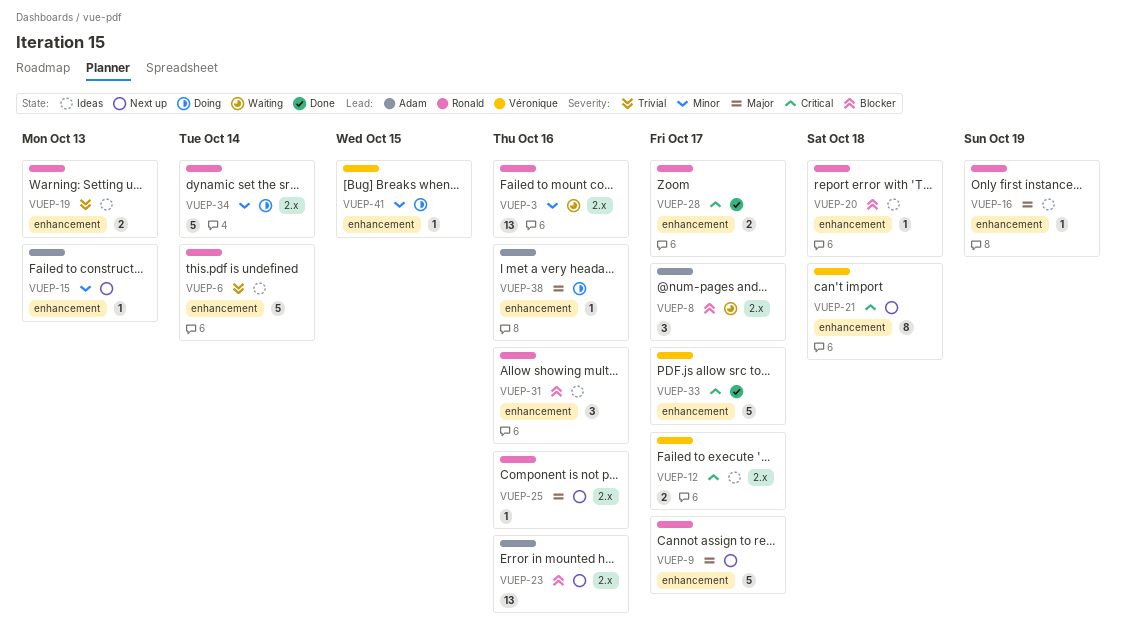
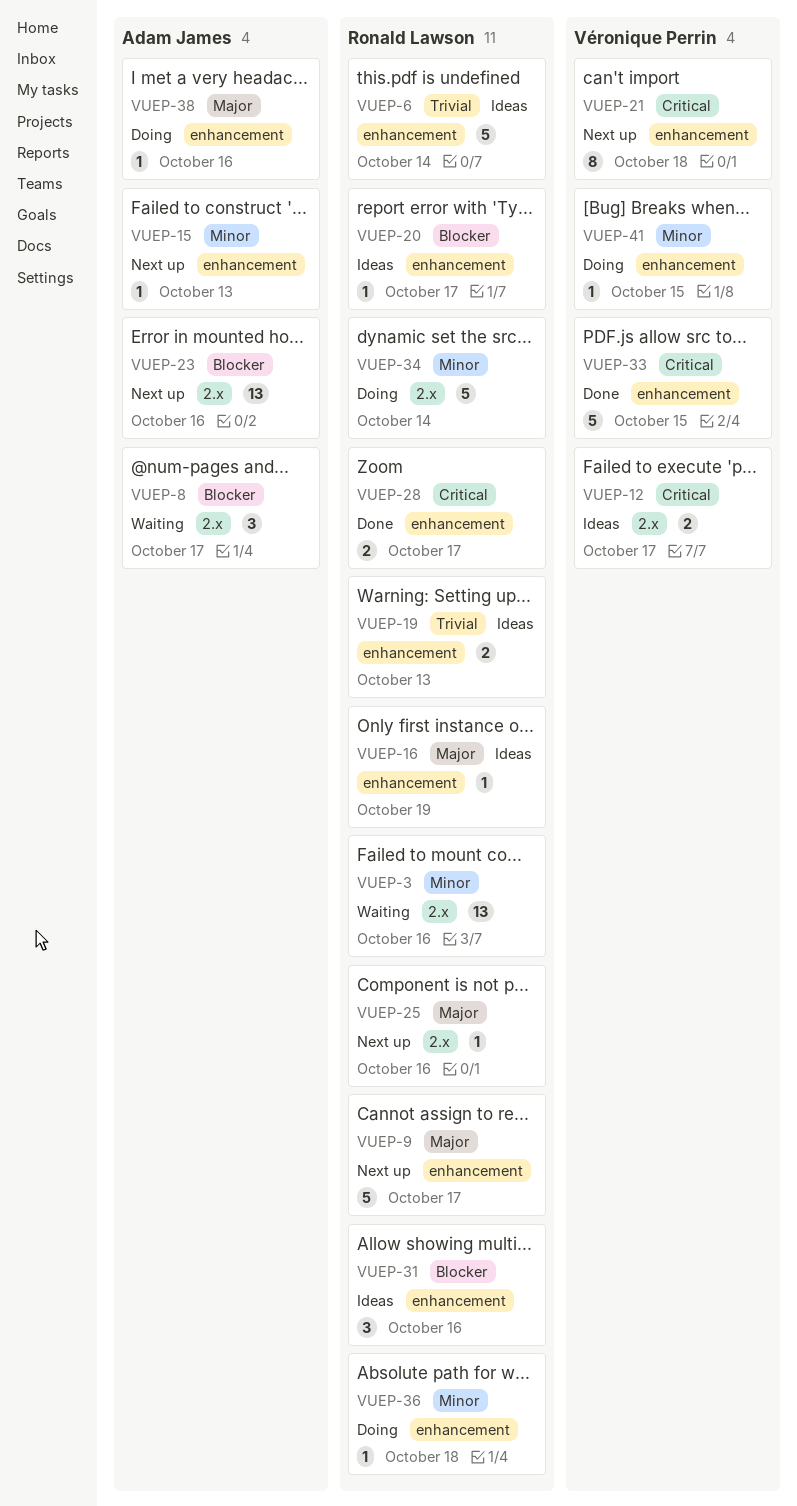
VUEP-20, due: Oct 18 -> Oct 17
VUEP-33, due: Oct 17 -> Oct 15
VUEP-36: none -> present

